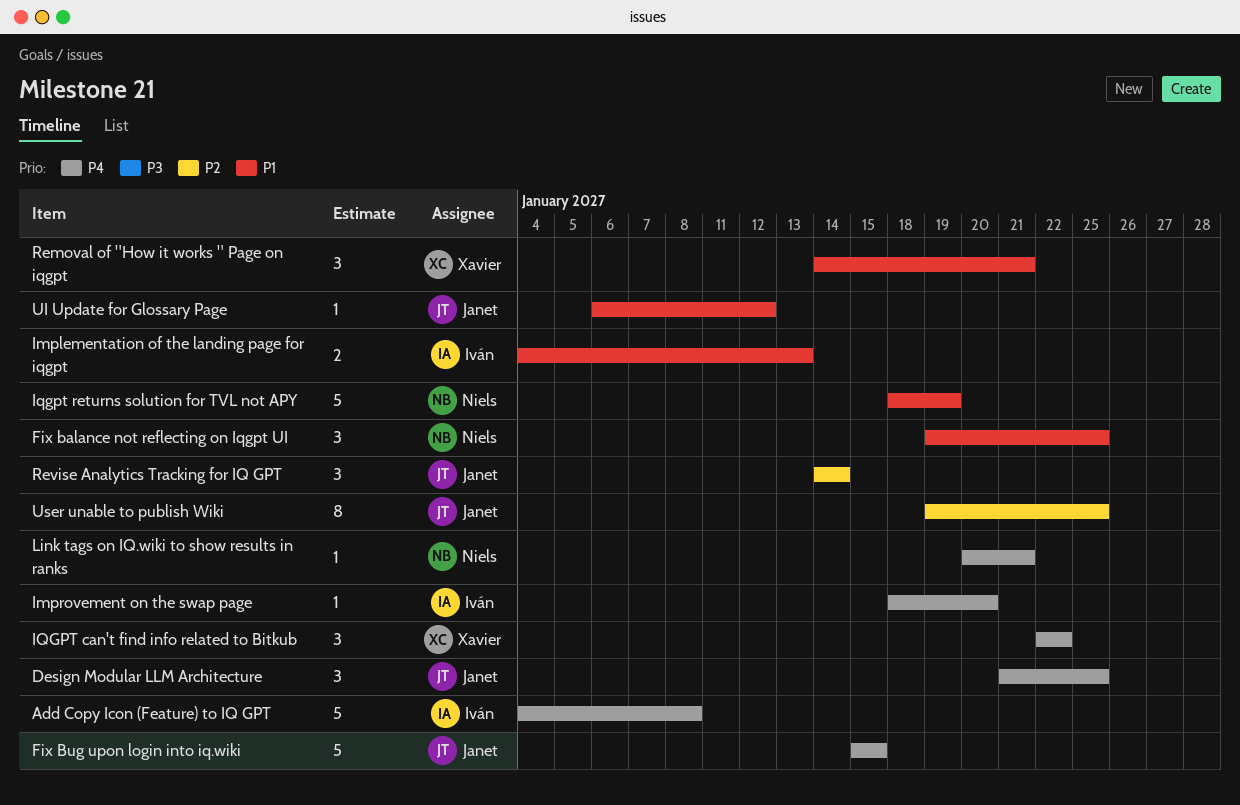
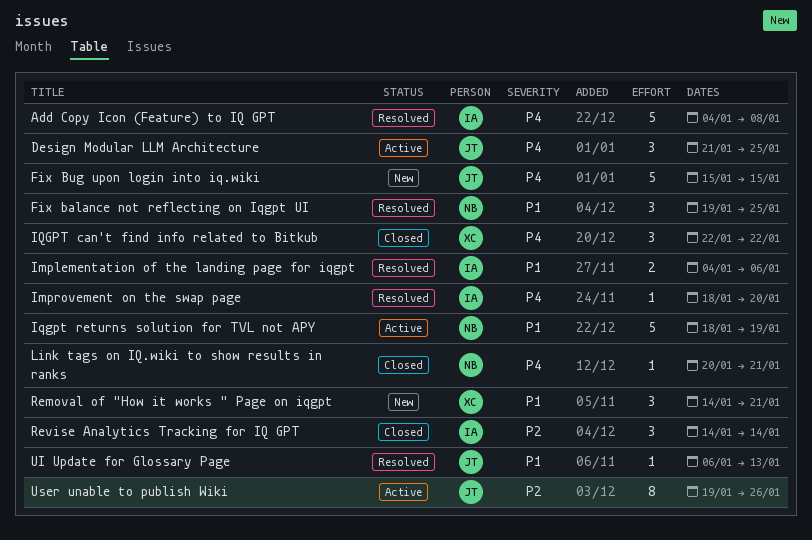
Implementation of the landing page for iqgpt, due: Jan 13 -> Jan 6
Revise Analytics Tracking for IQ GPT, owner: Janet -> Iván
UI Update for Glossary Page, due: Jan 12 -> Jan 13
User unable to publish Wiki, due: Jan 25 -> Jan 26

